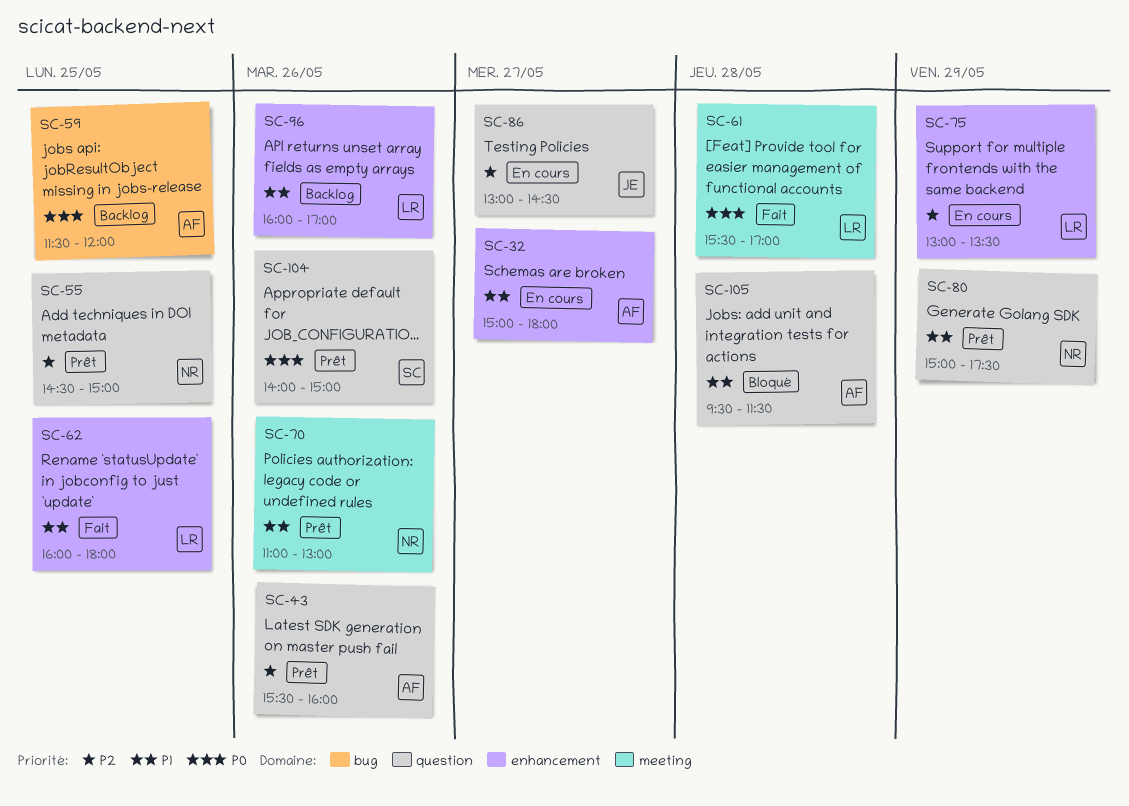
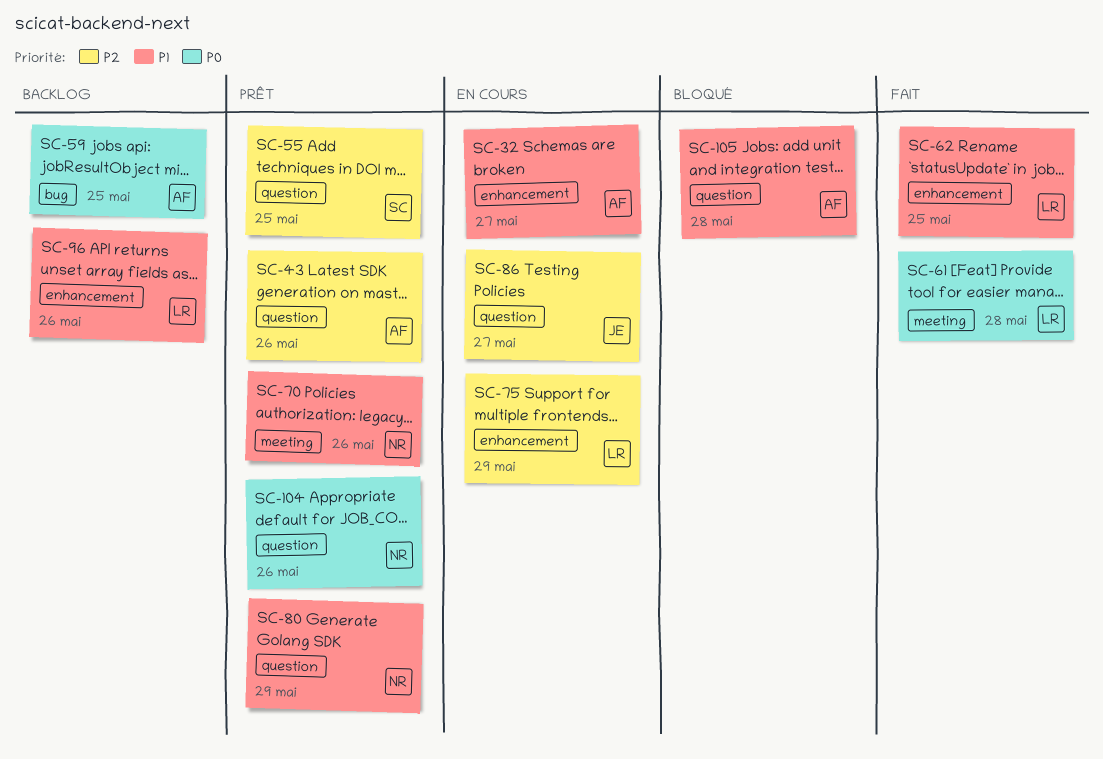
SC-55, owner: NR -> SC
SC-104, owner: SC -> NR

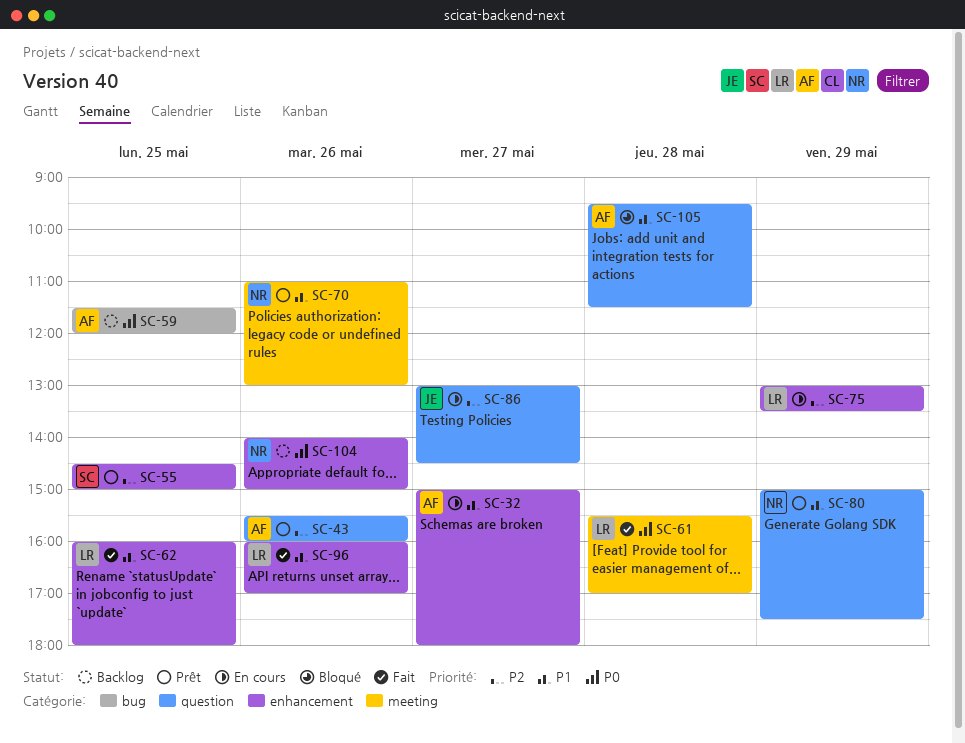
SC-55, label: question -> enhancement
SC-96, status: Backlog -> Fait
SC-104, status: Prêt -> Backlog
SC-104, label: question -> enhancement

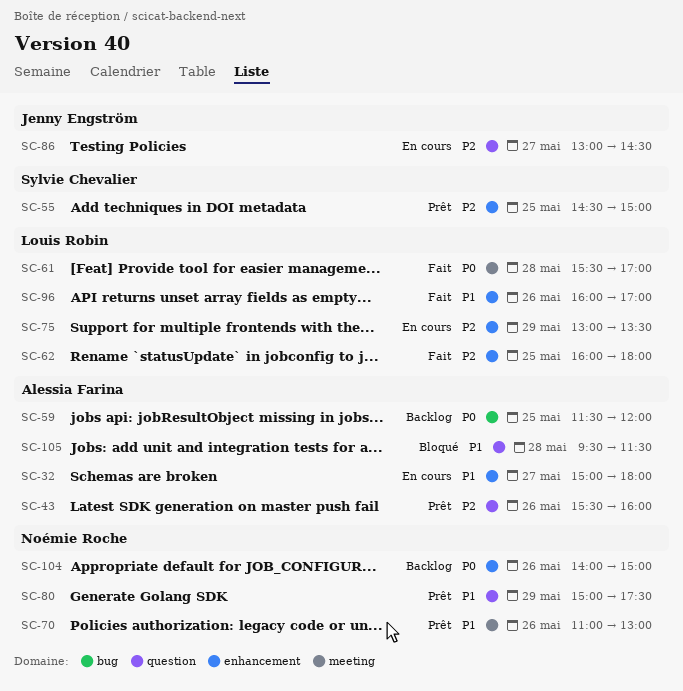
SC-62, priority: P1 -> P2

